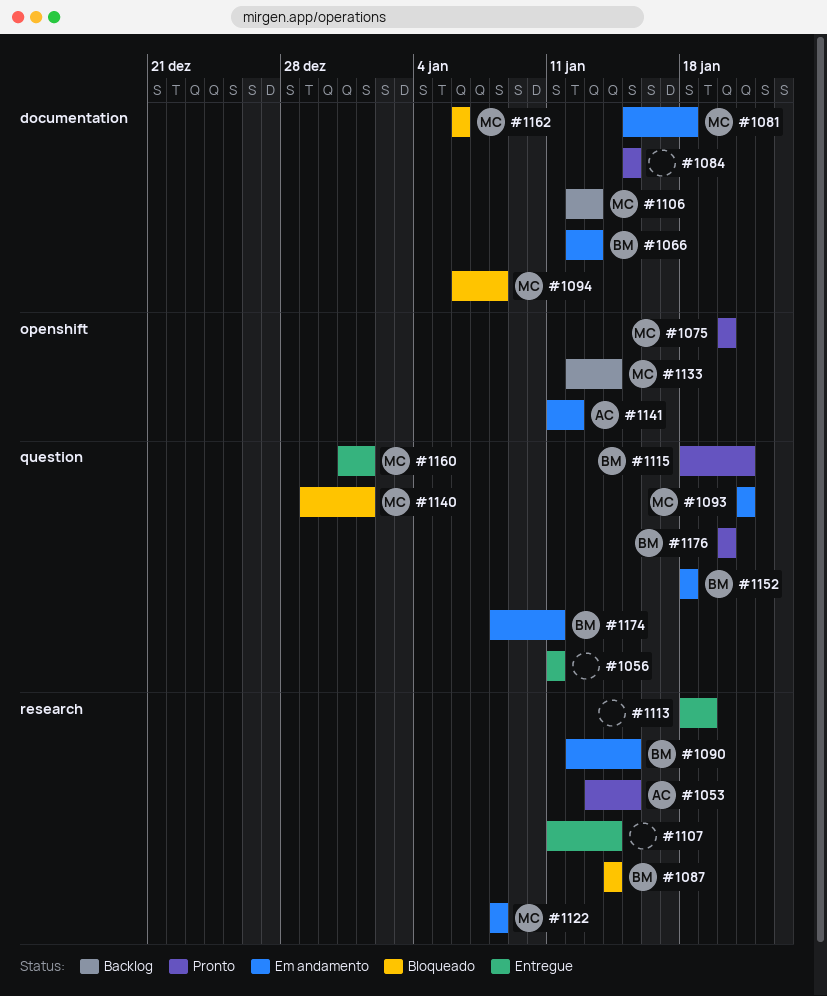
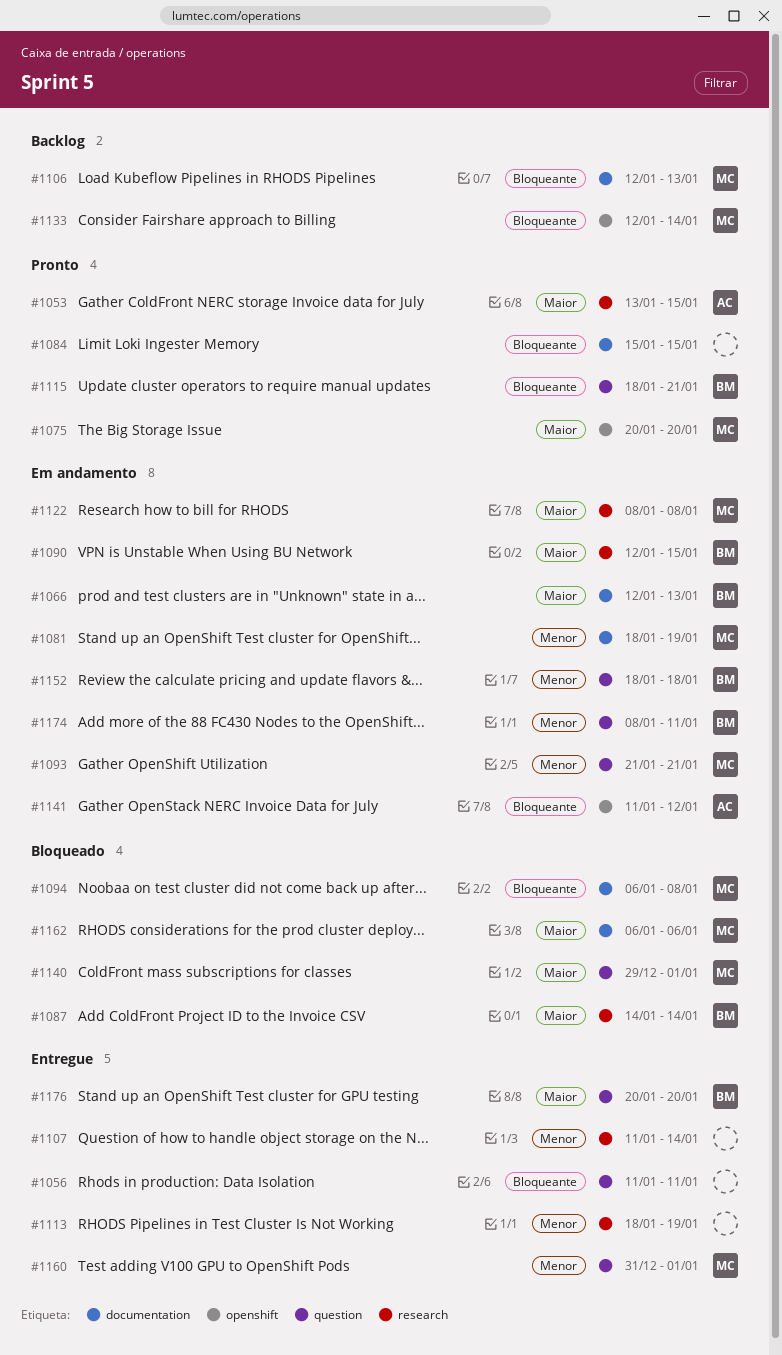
#1081, start: Jan 15 -> Jan 18
#1081, due: Jan 18 -> Jan 19
#1176, status: Pronto -> Entregue

